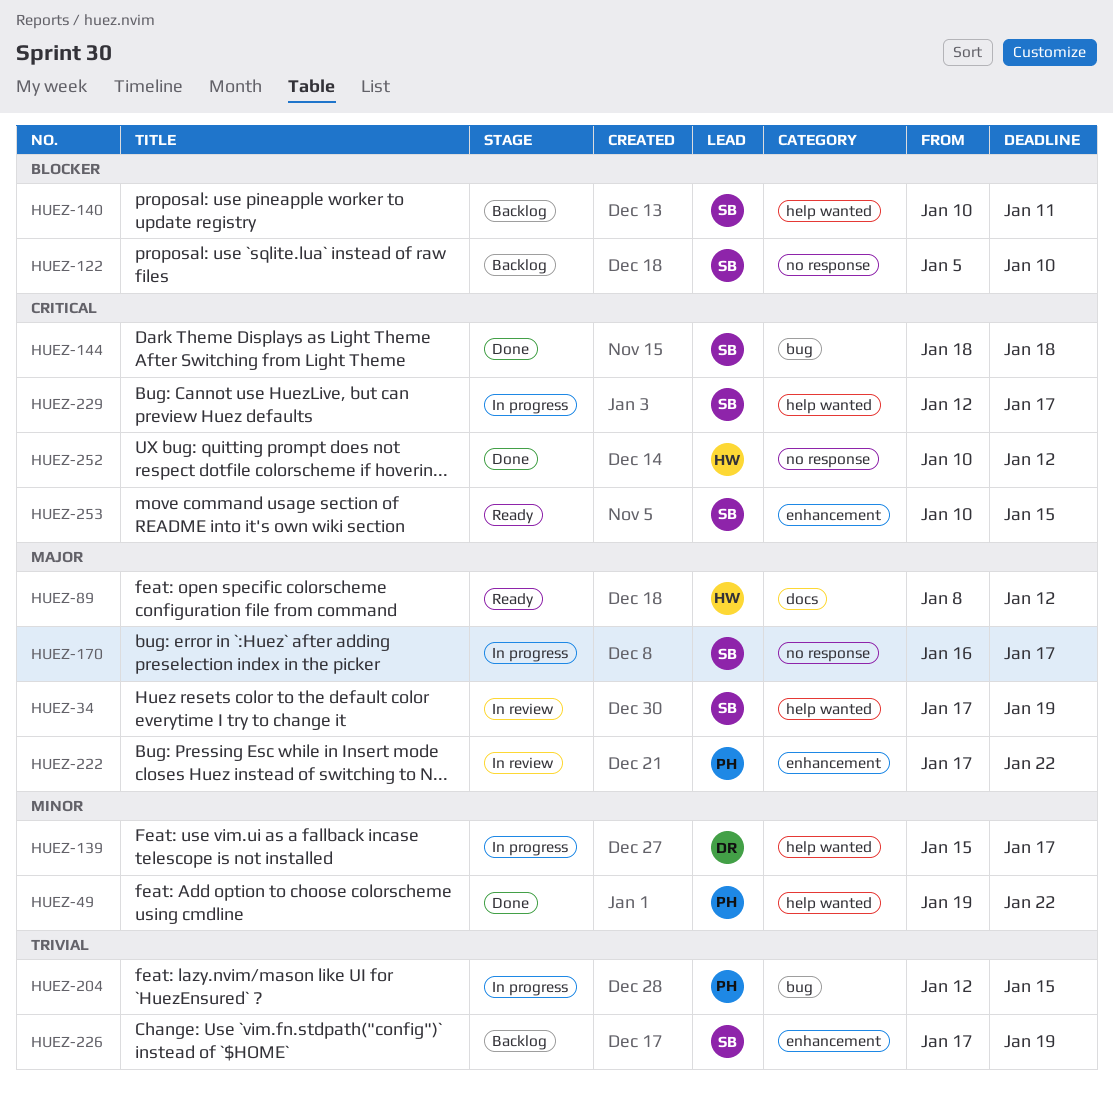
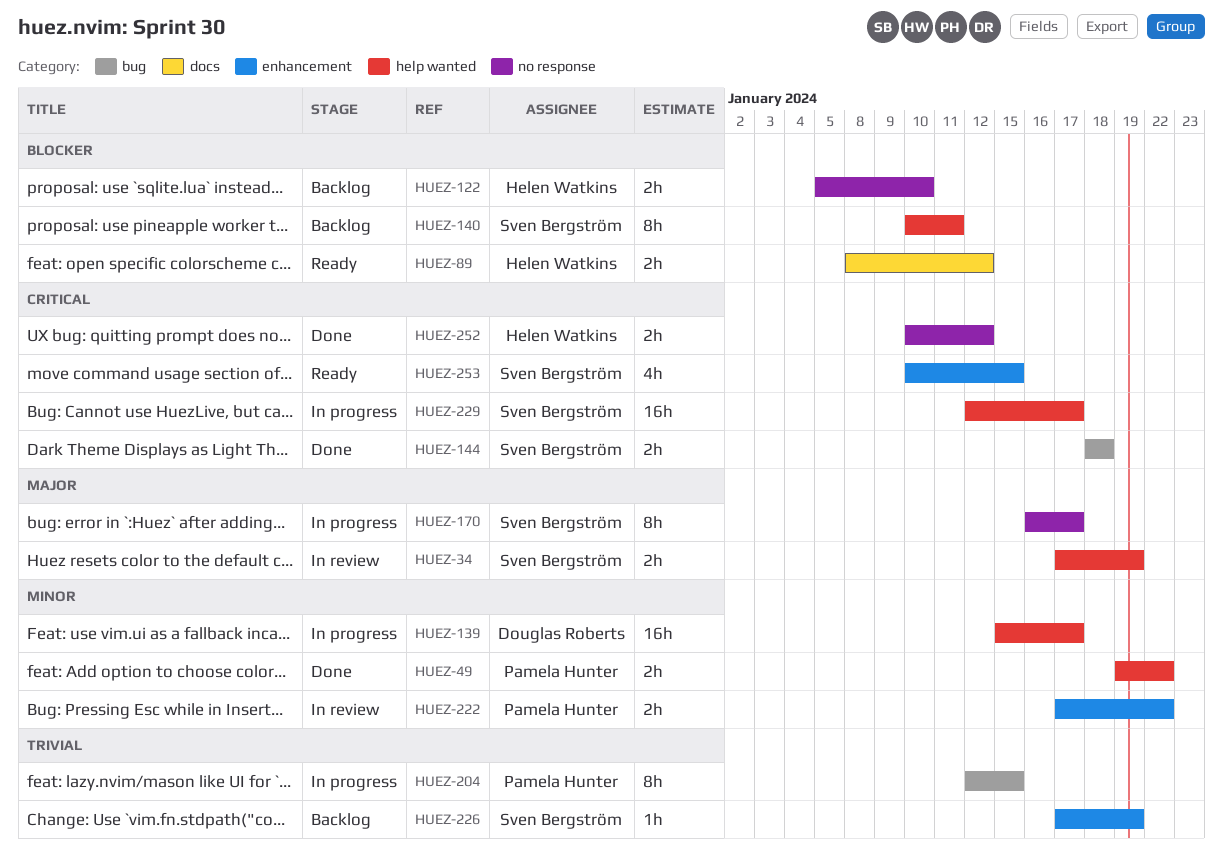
HUEZ-89, priority: Major -> Blocker
HUEZ-122, owner: Sven Bergström -> Helen Watkins
HUEZ-222, priority: Major -> Minor

